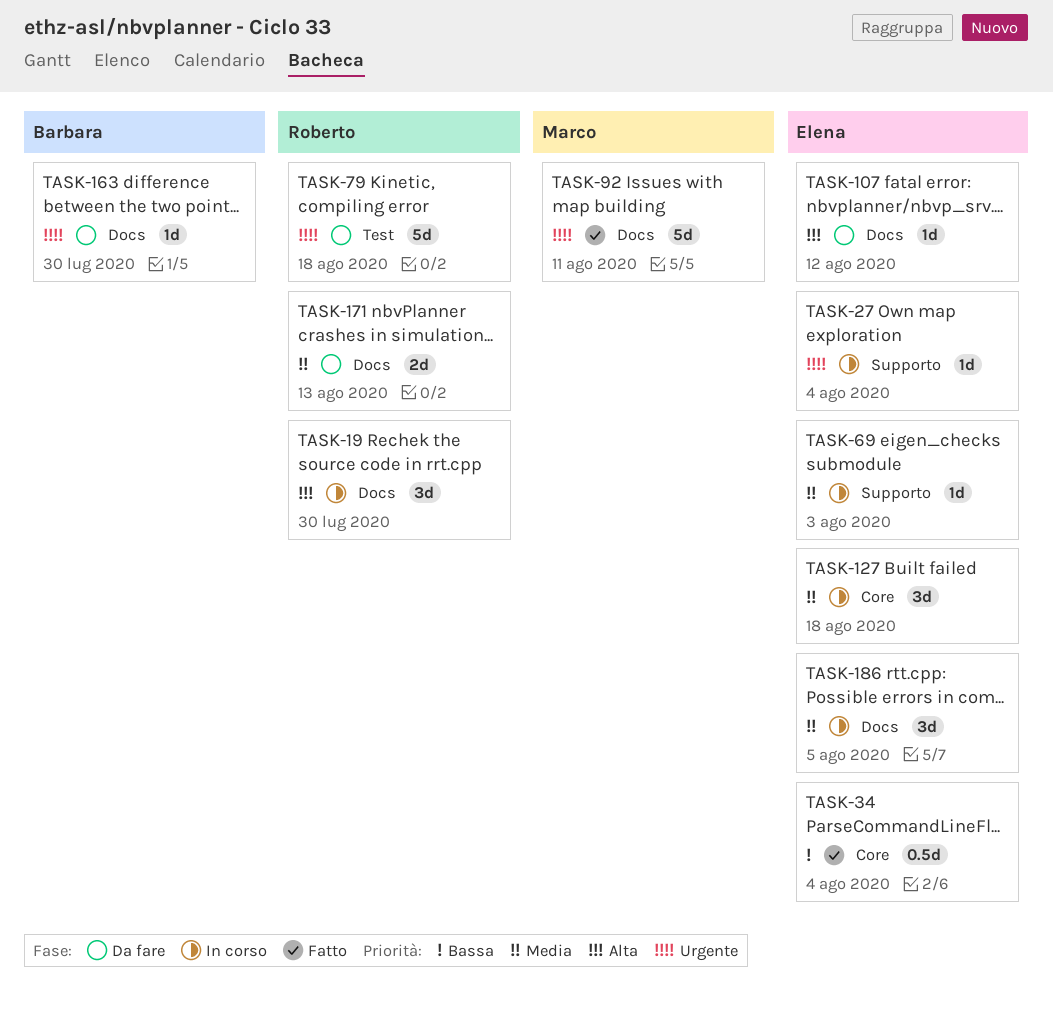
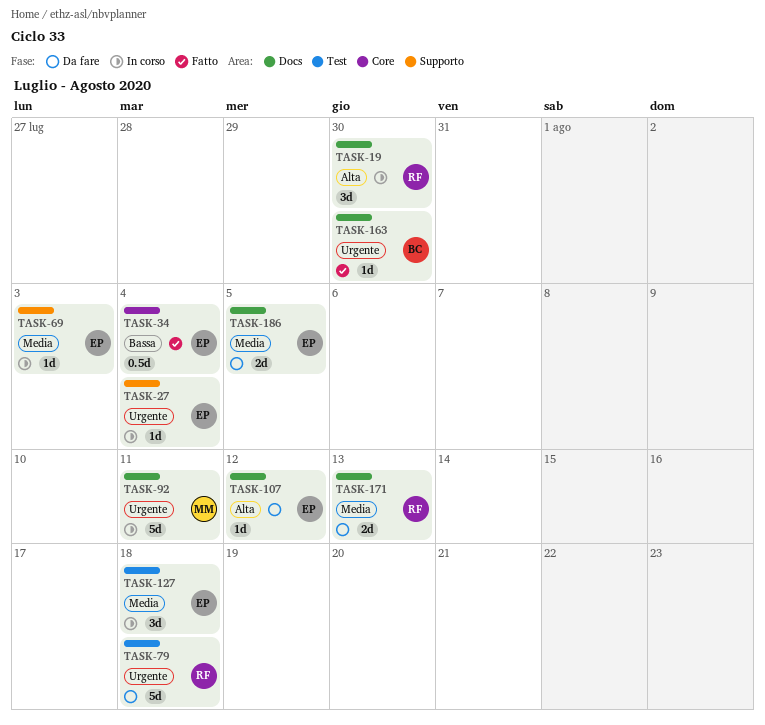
TASK-92, status: Fatto -> In corso
TASK-127, label: Core -> Test
TASK-163, status: Da fare -> Fatto
TASK-186, status: In corso -> Da fare
TASK-186, estimate: 3d -> 2d

